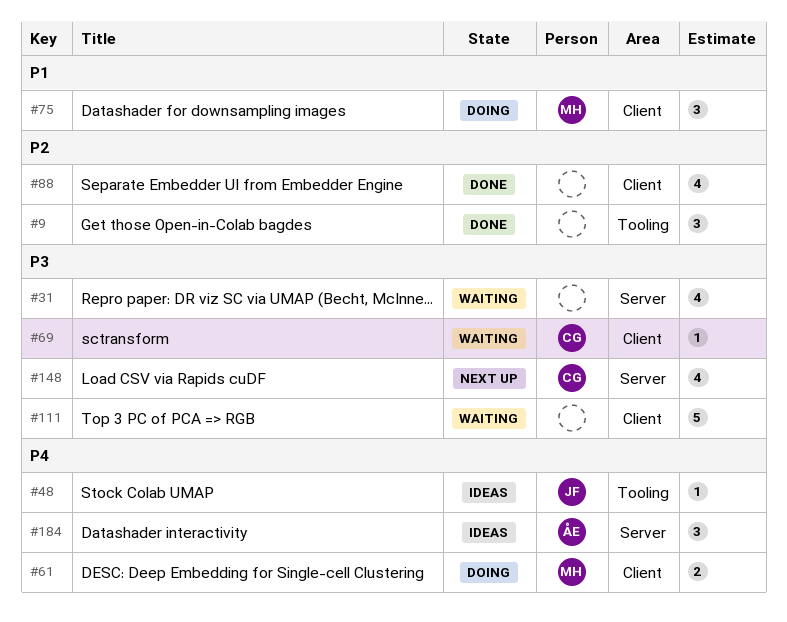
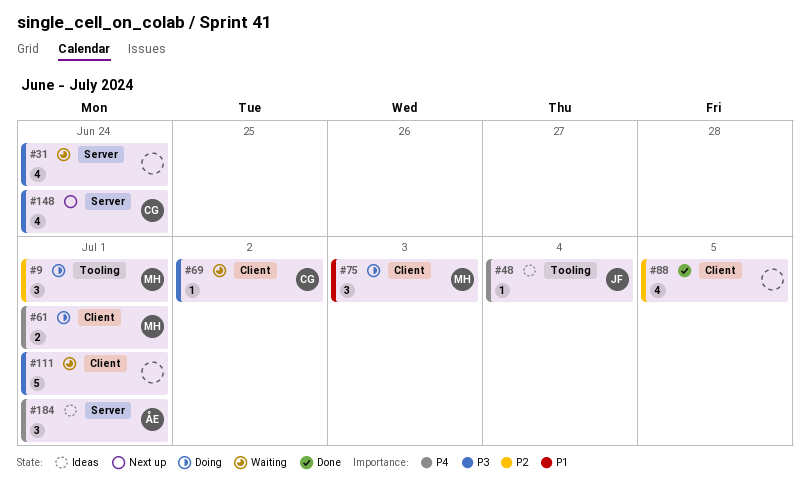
#9, status: Done -> Doing
#9, owner: none -> MH

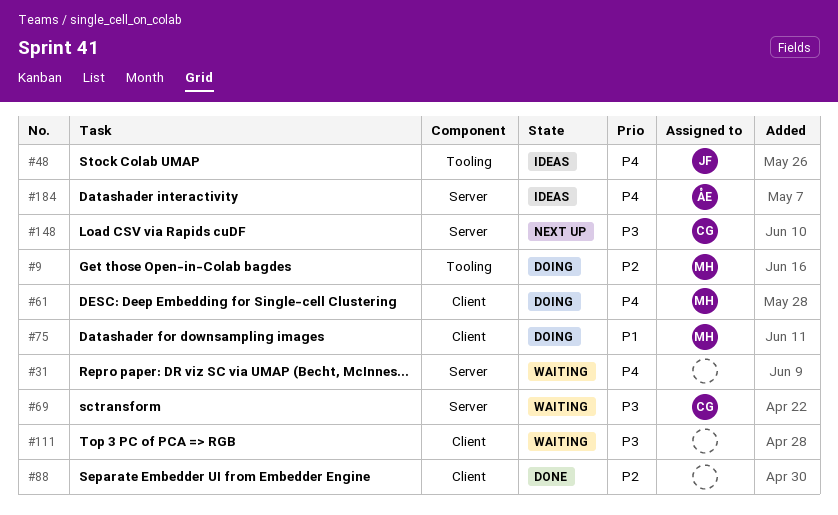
#31, priority: P3 -> P4
#69, label: Client -> Server

